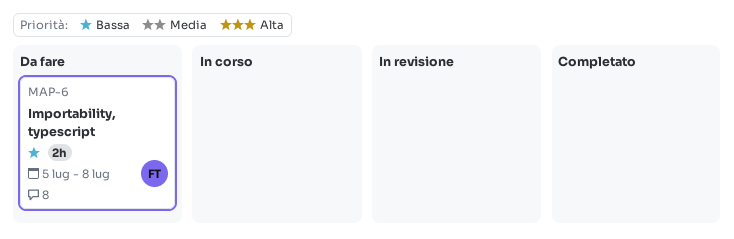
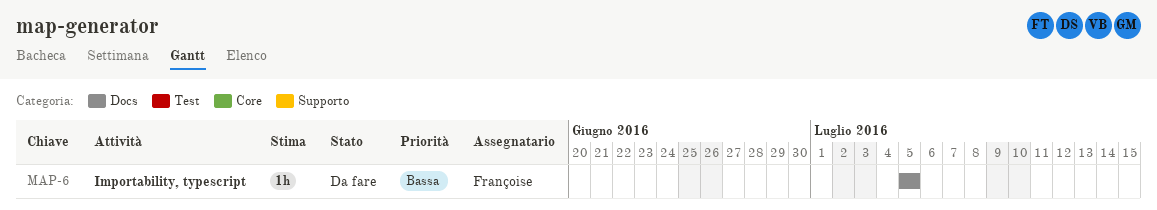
MAP-6, estimate: 2h -> 1h
MAP-6, due: Jul 8 -> Jul 5

